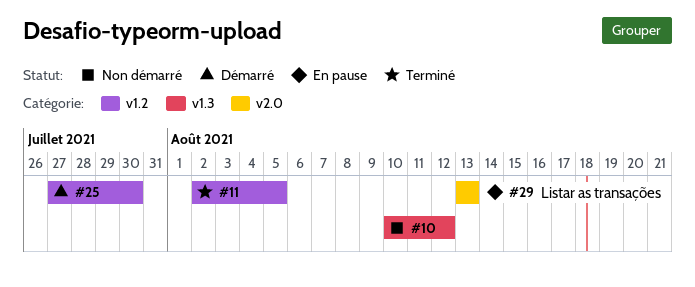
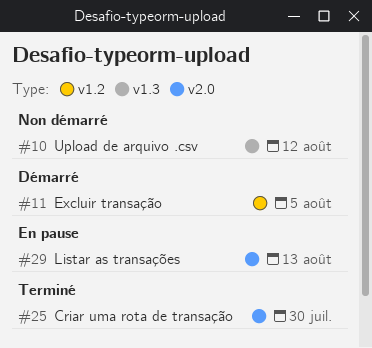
#11, status: Terminé -> Démarré
#25, status: Démarré -> Terminé
#25, label: v1.2 -> v2.0

